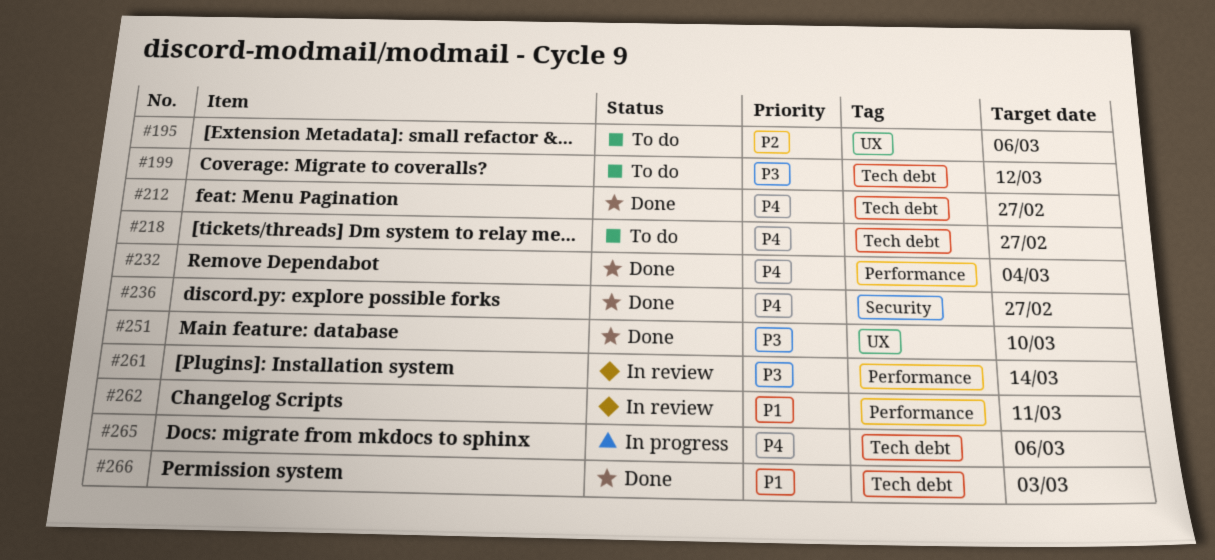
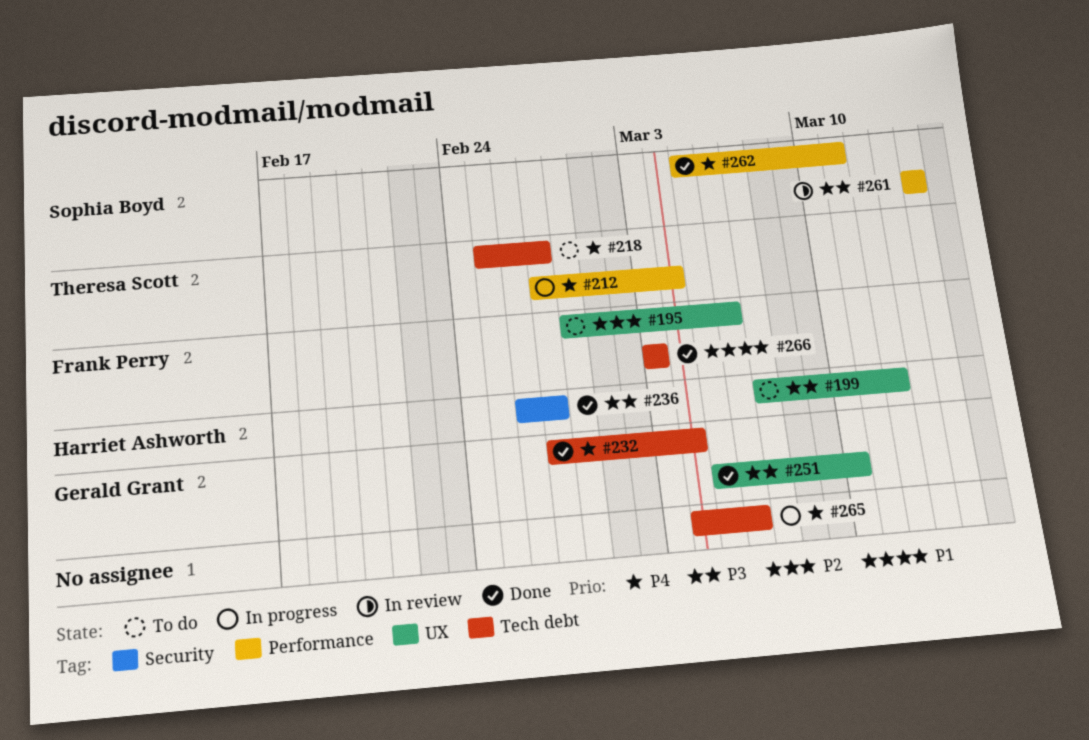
#199, label: Tech debt -> UX
#212, status: Done -> In progress
#212, label: Tech debt -> Performance
#212, due: Feb 27 -> Mar 4
#232, label: Performance -> Tech debt
#236, priority: P4 -> P3
#262, status: In review -> Done
#262, priority: P1 -> P4

